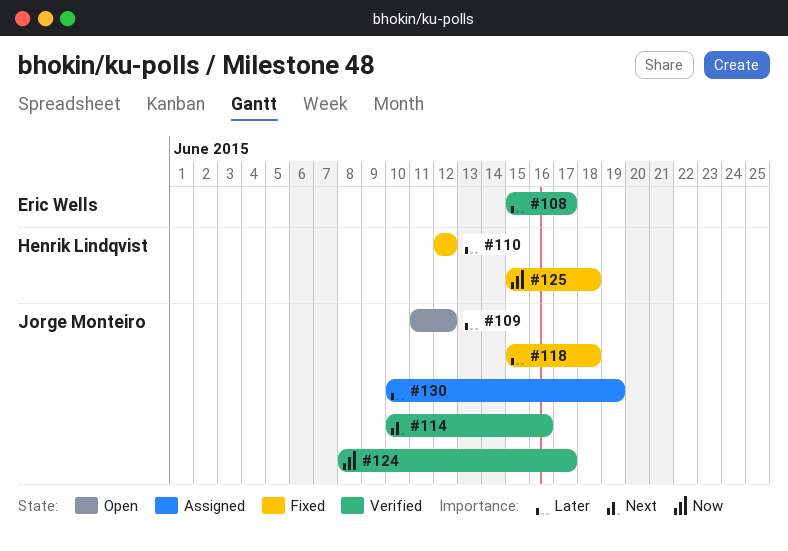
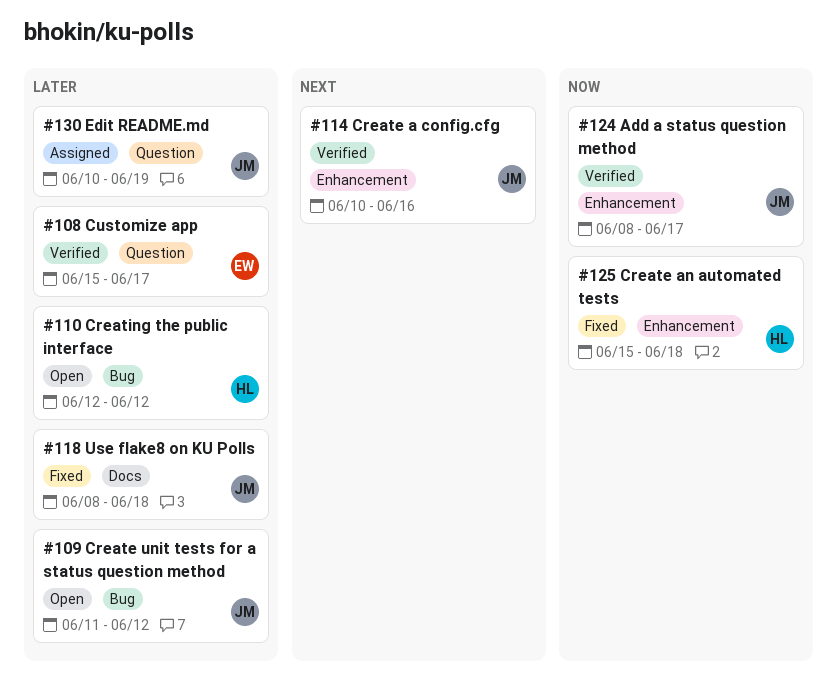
#110, status: Fixed -> Open
#118, start: Jun 15 -> Jun 8

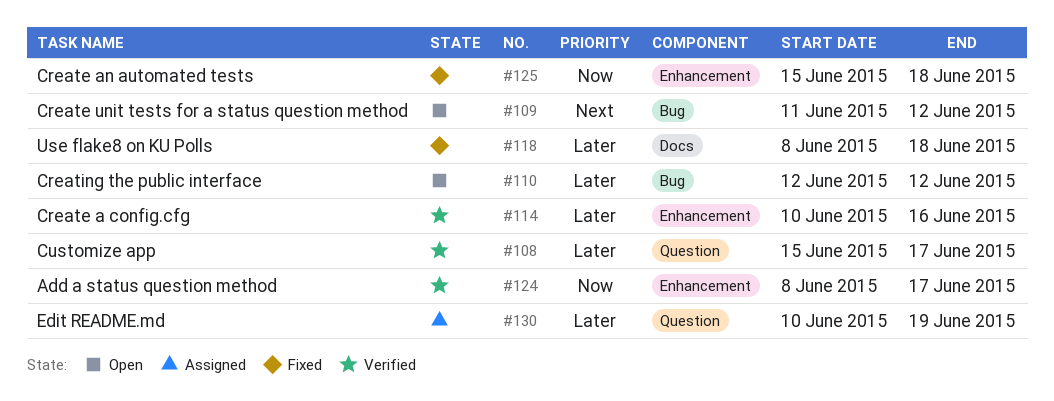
#109, priority: Later -> Next
#114, priority: Next -> Later

